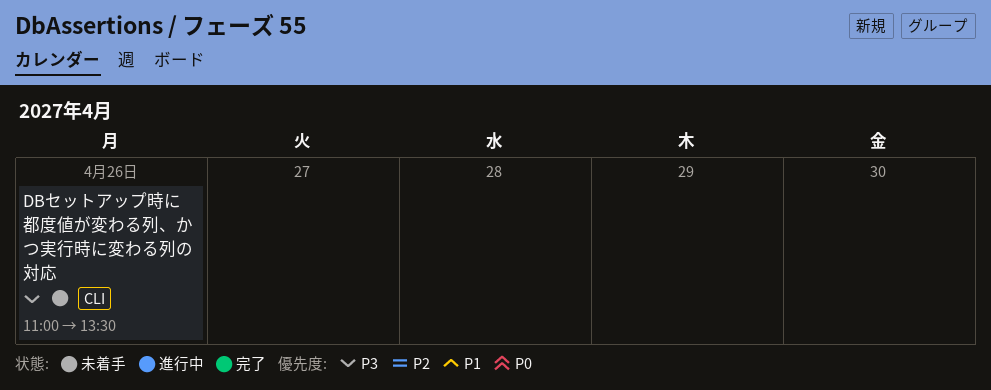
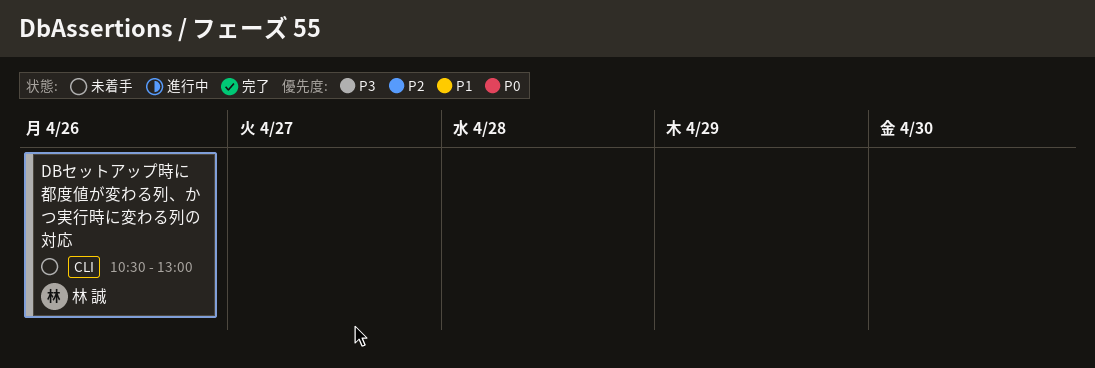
DBセットアップ時に都度値が変わる列、かつ実行時に変わる列の対応, begins: 11:00 -> 10:30
DBセットアップ時に都度値が変わる列、かつ実行時に変わる列の対応, ends: 13:30 -> 13:00

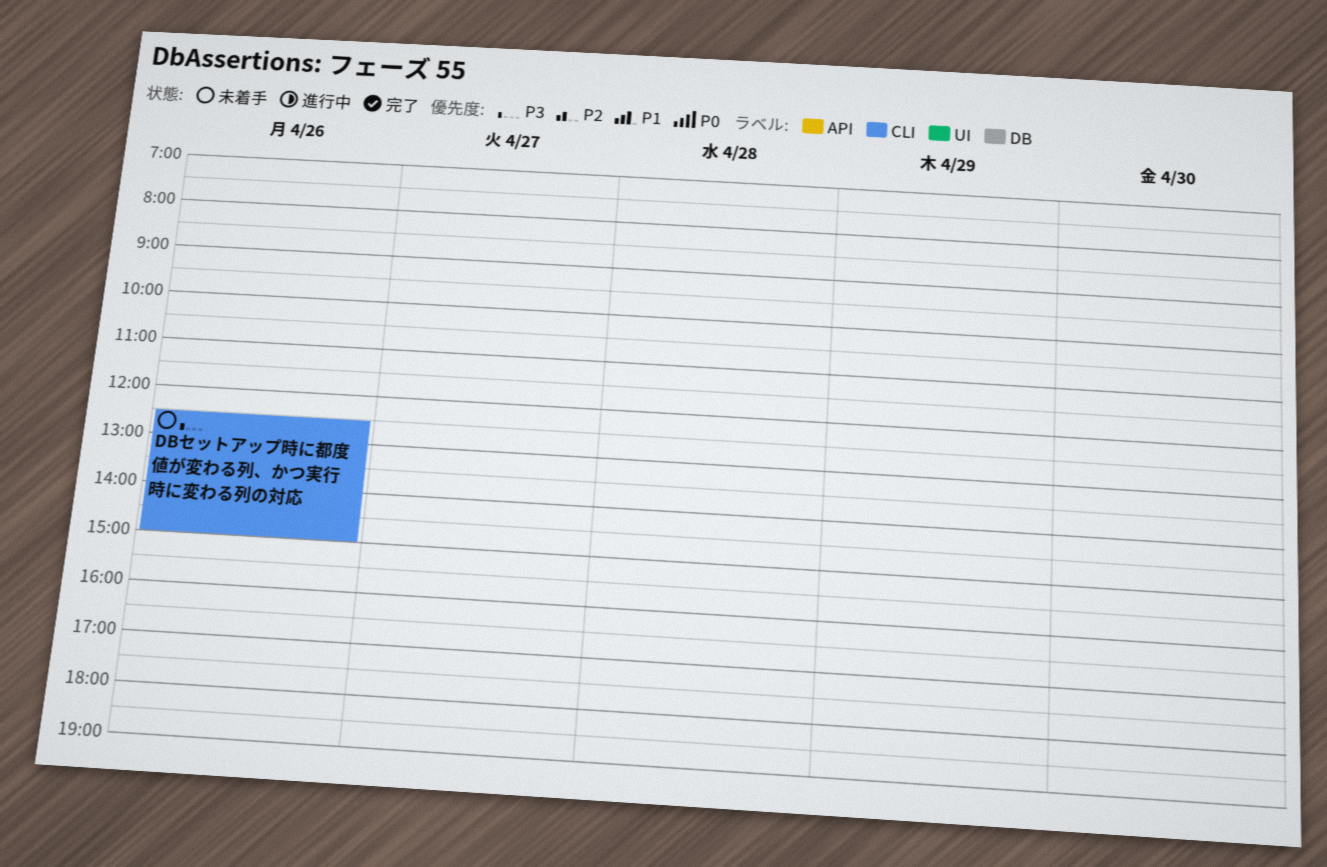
DBセットアップ時に都度値が変わる列、かつ実行時に変わる列の対応, begins: 10:30 -> 12:30
DBセットアップ時に都度値が変わる列、かつ実行時に変わる列の対応, ends: 13:00 -> 15:00

